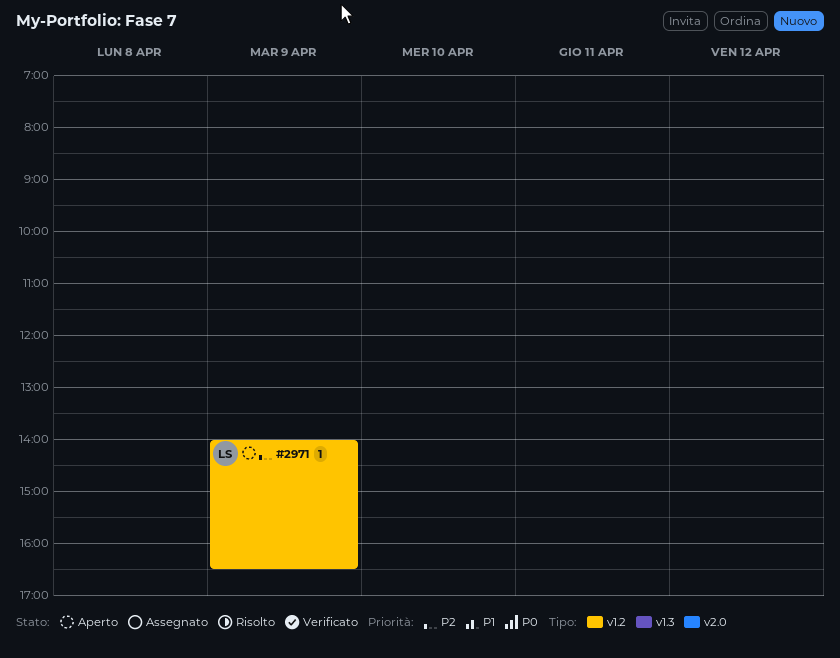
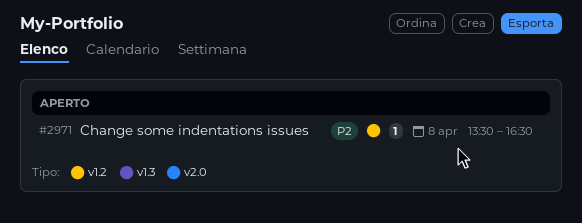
#2971, day: Apr 9 -> Apr 8
#2971, begins: 14:00 -> 13:30

